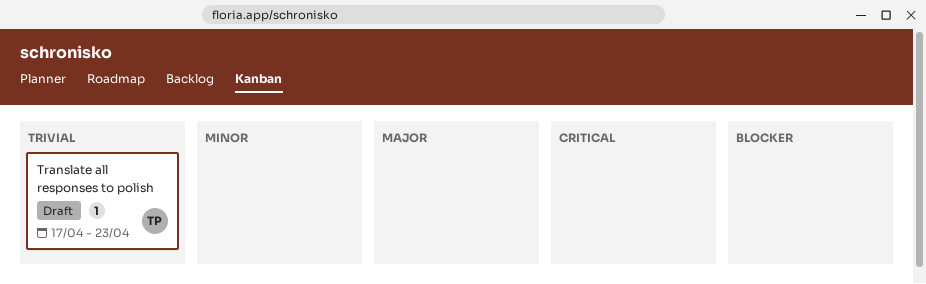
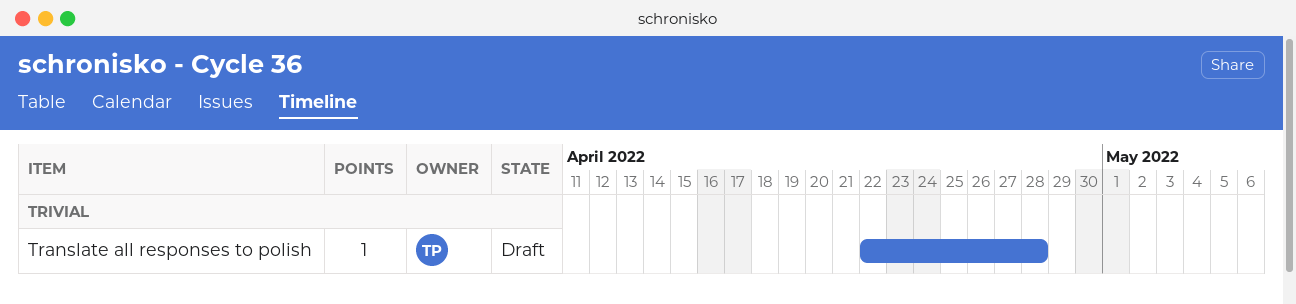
Translate all responses to polish, start: Apr 17 -> Apr 22
Translate all responses to polish, due: Apr 23 -> Apr 28

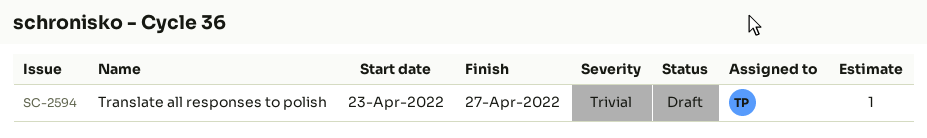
Translate all responses to polish, start: Apr 22 -> Apr 23
Translate all responses to polish, due: Apr 28 -> Apr 27

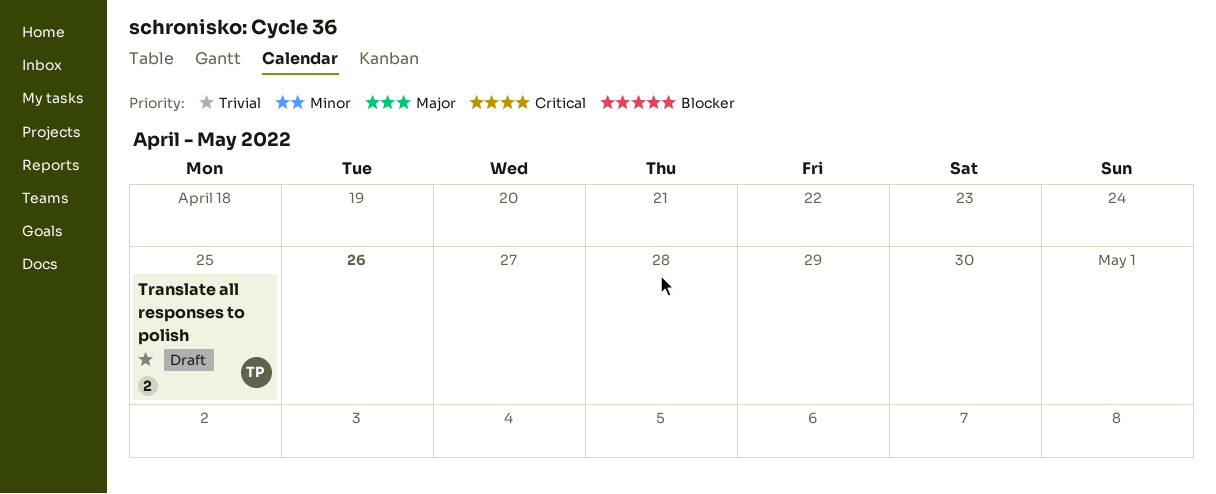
Translate all responses to polish, estimate: 1 -> 2
Translate all responses to polish, due: Apr 27 -> Apr 25

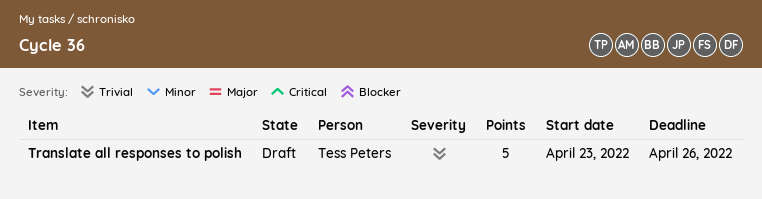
Translate all responses to polish, estimate: 2 -> 5
Translate all responses to polish, due: Apr 25 -> Apr 26

